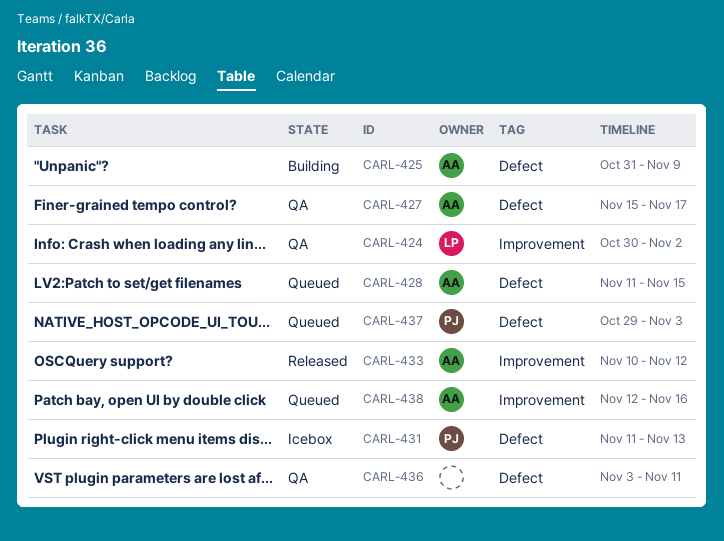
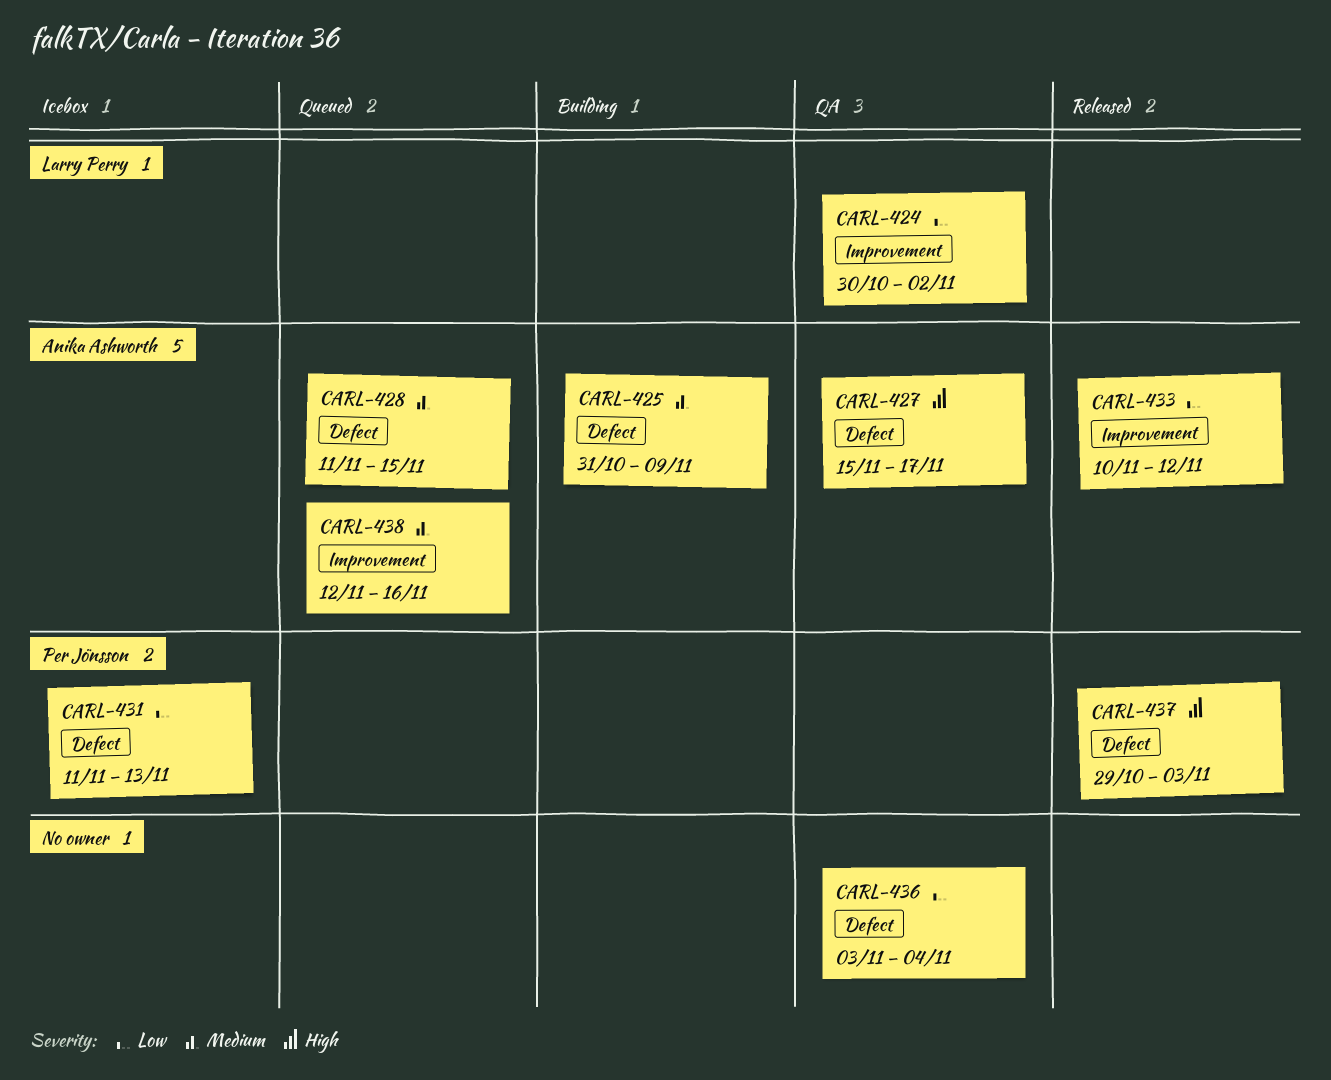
CARL-436, due: Nov 11 -> Nov 4
CARL-437, status: Queued -> Released

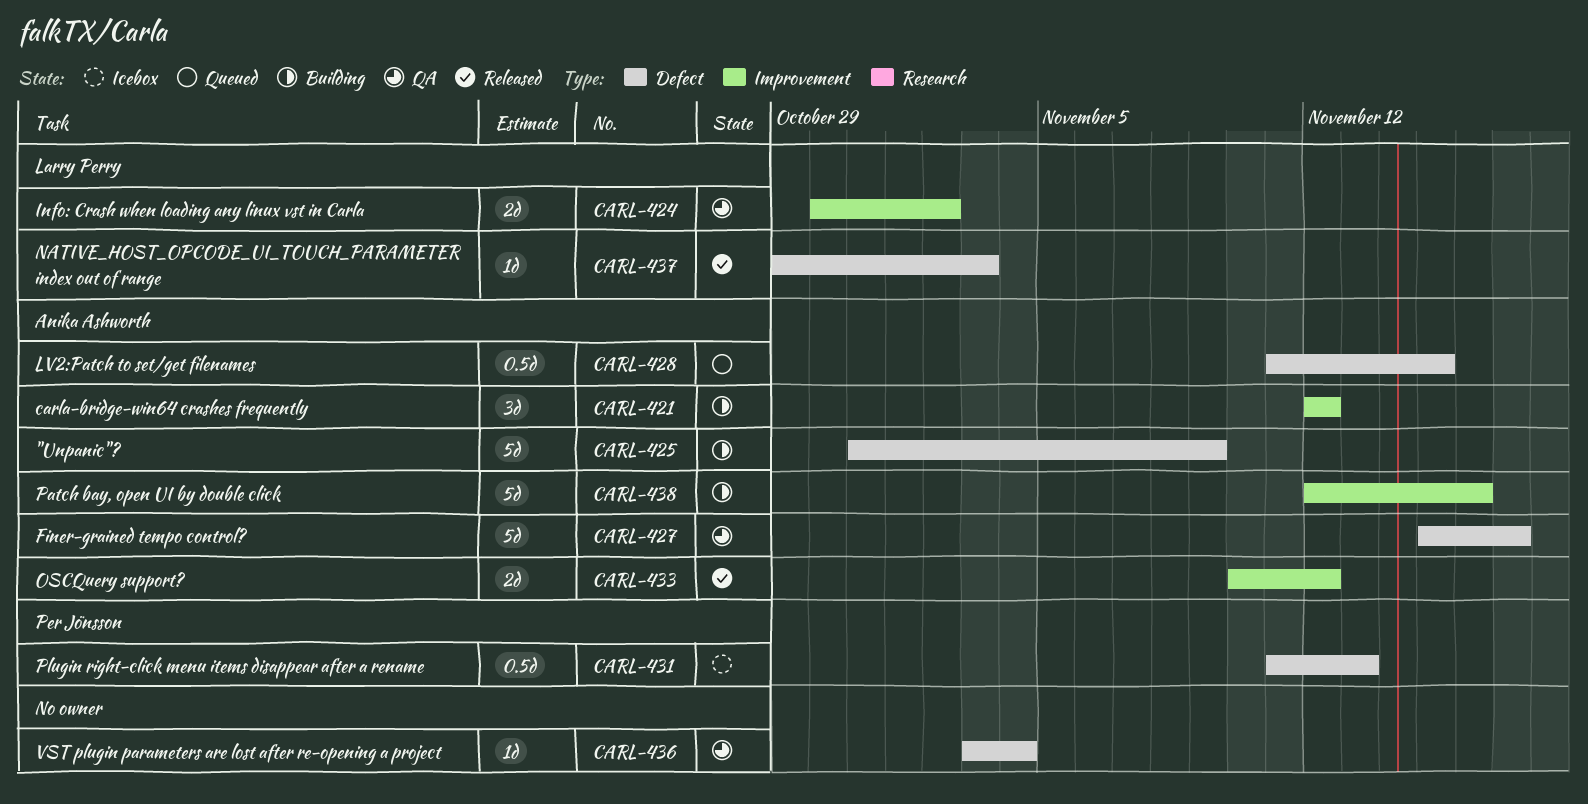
CARL-421: none -> present
CARL-437, owner: Per Jönsson -> Larry Perry
CARL-438, status: Queued -> Building

